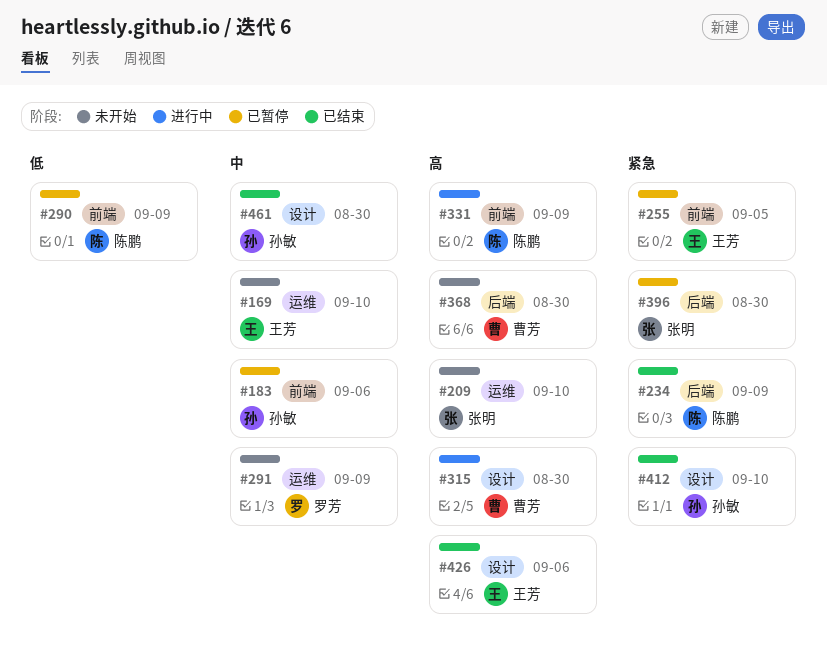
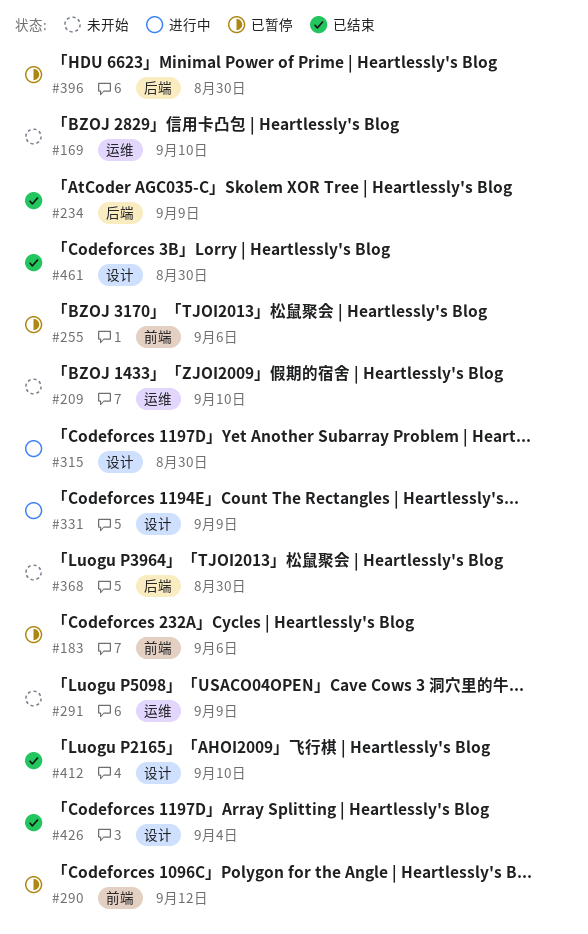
#255, due: Sep 5 -> Sep 6
#290, due: Sep 9 -> Sep 12
#331, label: 前端 -> 设计
#426, due: Sep 6 -> Sep 4

